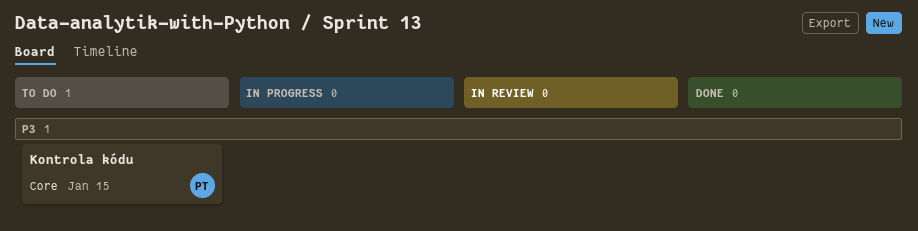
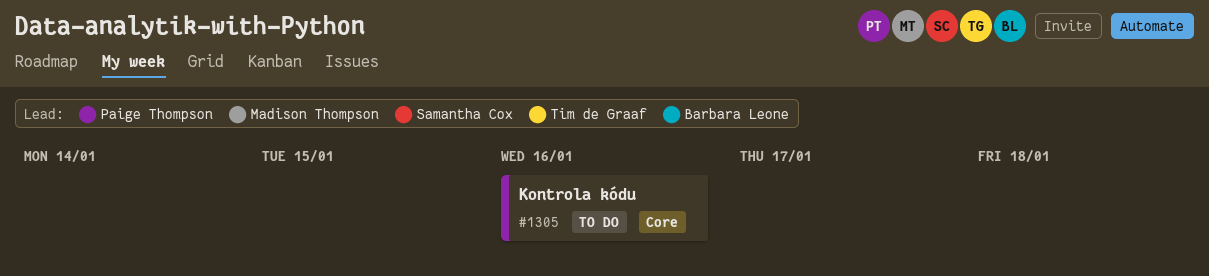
Kontrola kódu, due: Jan 15 -> Jan 16

